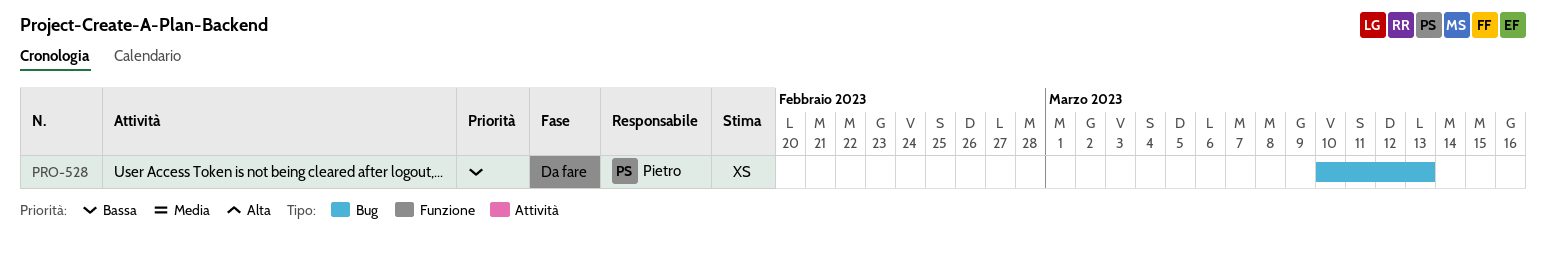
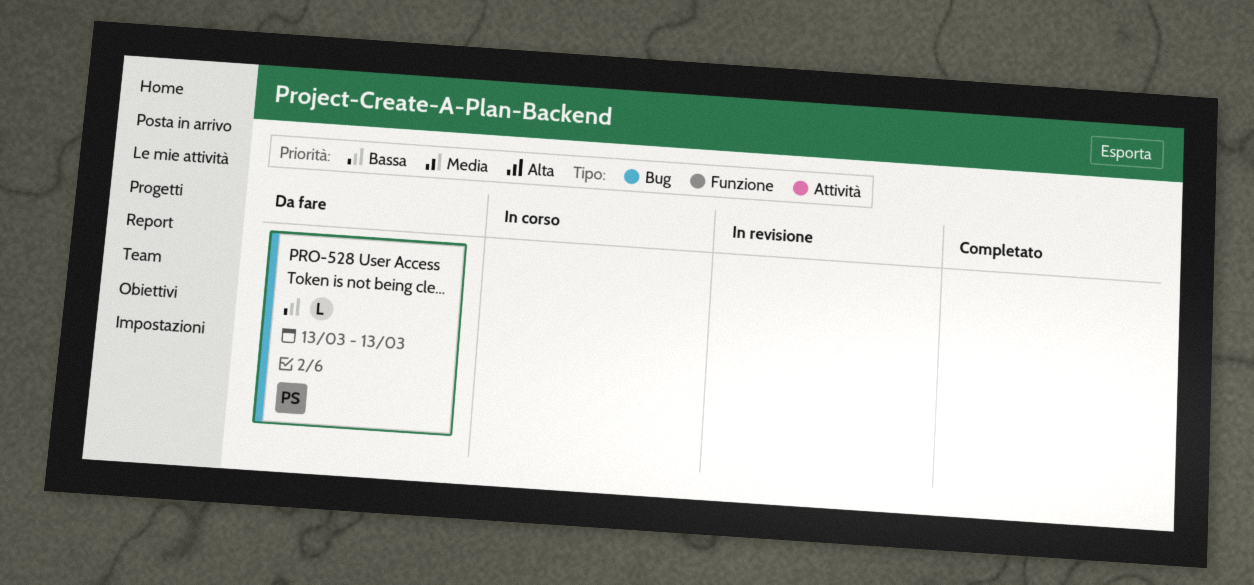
PRO-528, estimate: XS -> L
PRO-528, start: Mar 10 -> Mar 13

